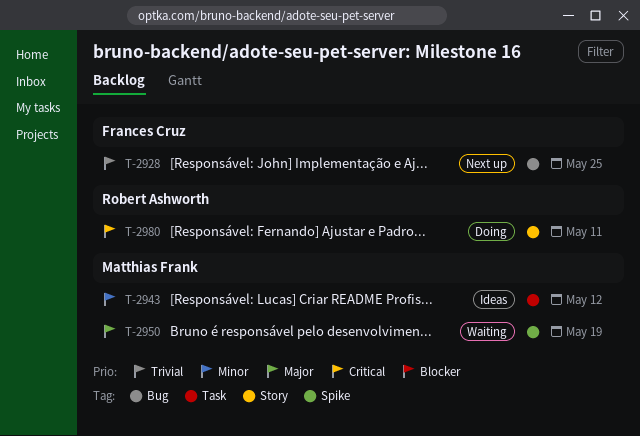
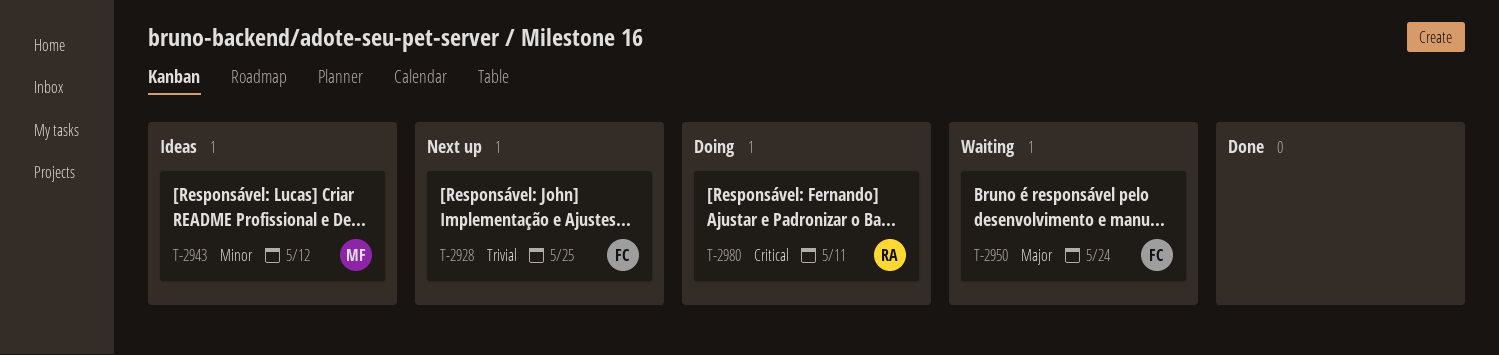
T-2950, owner: Matthias Frank -> Frances Cruz
T-2950, due: May 19 -> May 24

